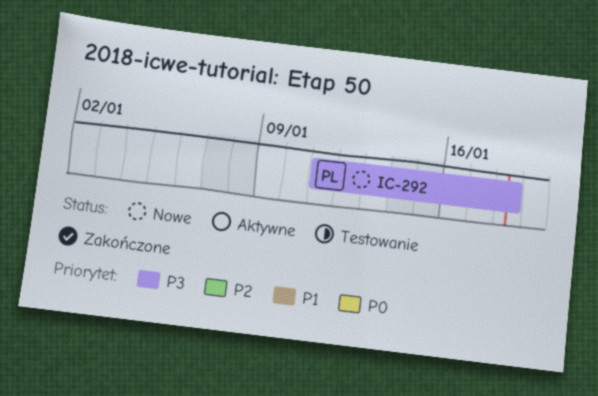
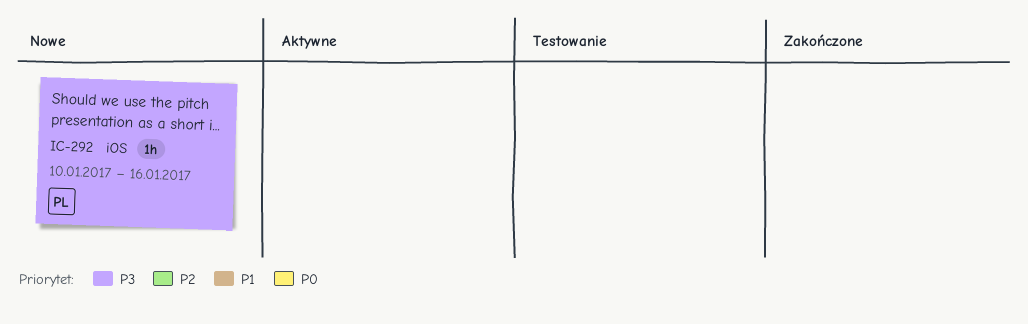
IC-292, start: Jan 11 -> Jan 10
IC-292, due: Jan 18 -> Jan 16

